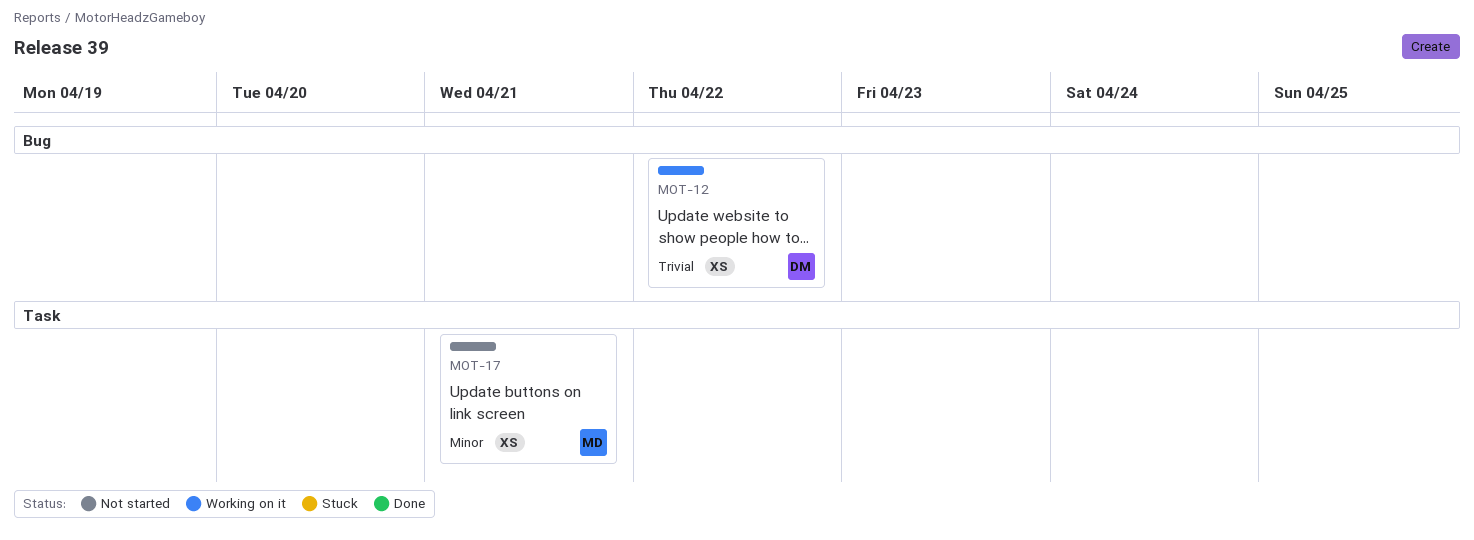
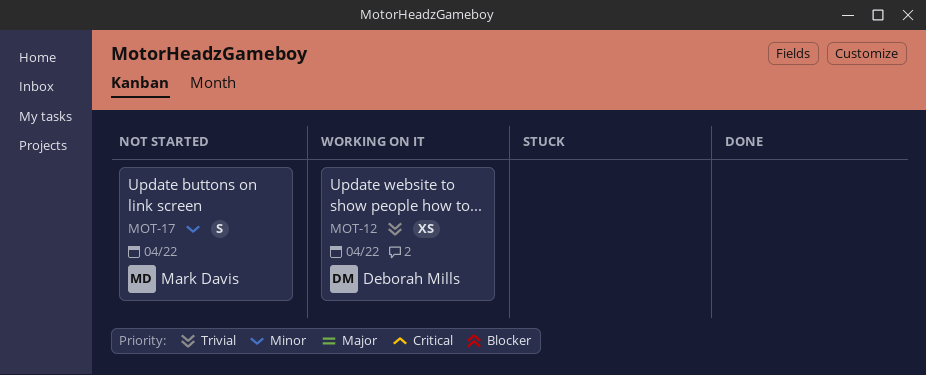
MOT-17, estimate: XS -> S
MOT-17, due: Apr 21 -> Apr 22

